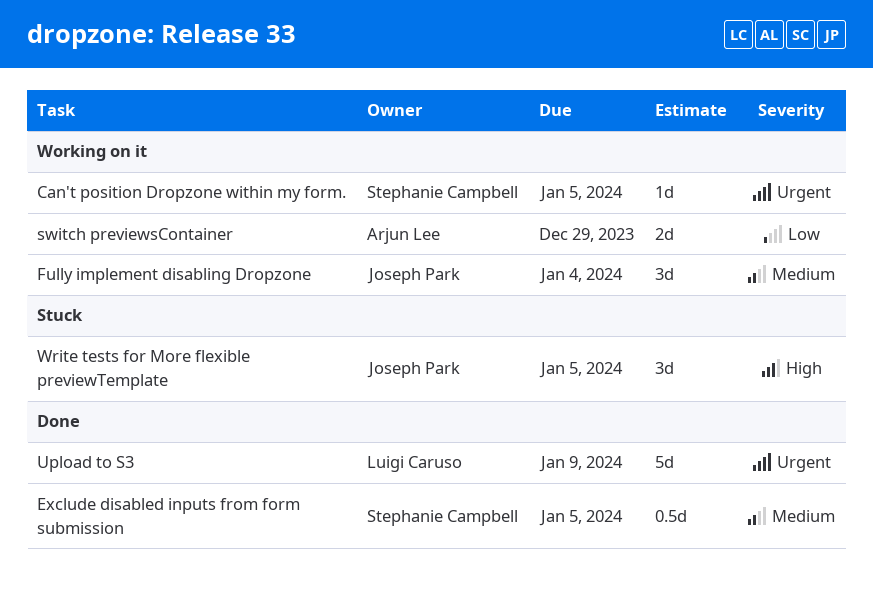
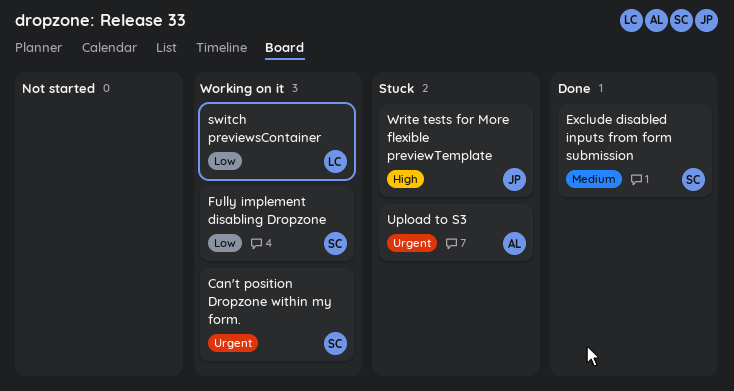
Fully implement disabling Dropzone, owner: Joseph Park -> Stephanie Campbell
Fully implement disabling Dropzone, priority: Medium -> Low
switch previewsContainer, owner: Arjun Lee -> Luigi Caruso
Upload to S3, status: Done -> Stuck
Upload to S3, owner: Luigi Caruso -> Arjun Lee

